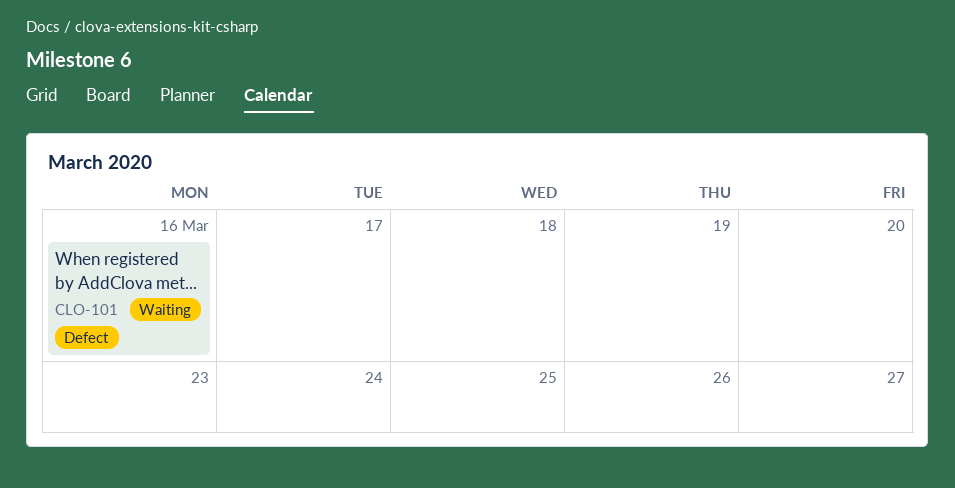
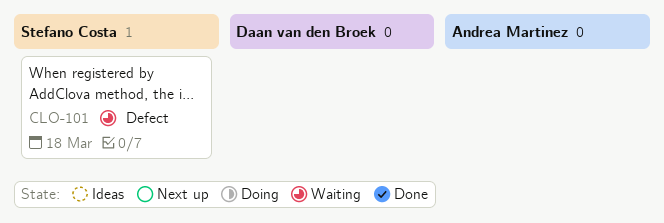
CLO-101, due: Mar 16 -> Mar 18

